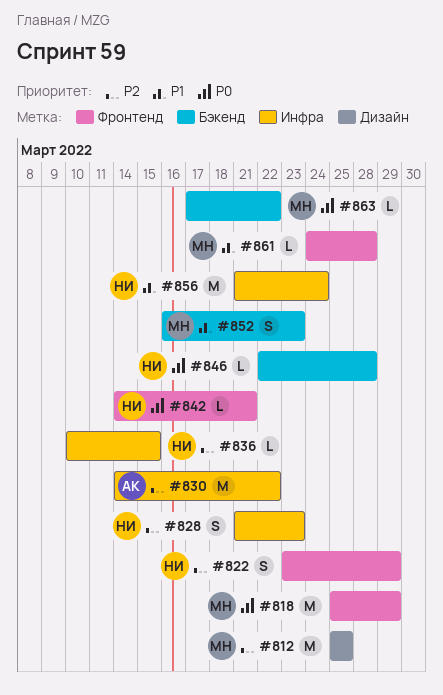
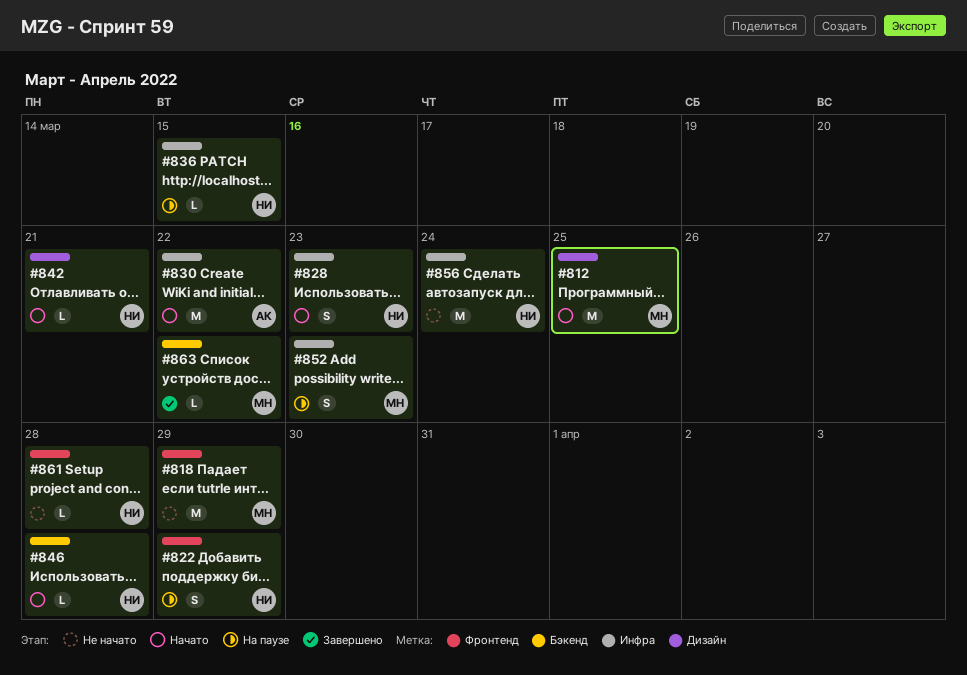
#842, label: Фронтенд -> Дизайн
#852, label: Бэкенд -> Инфра
#861, owner: МН -> НИ

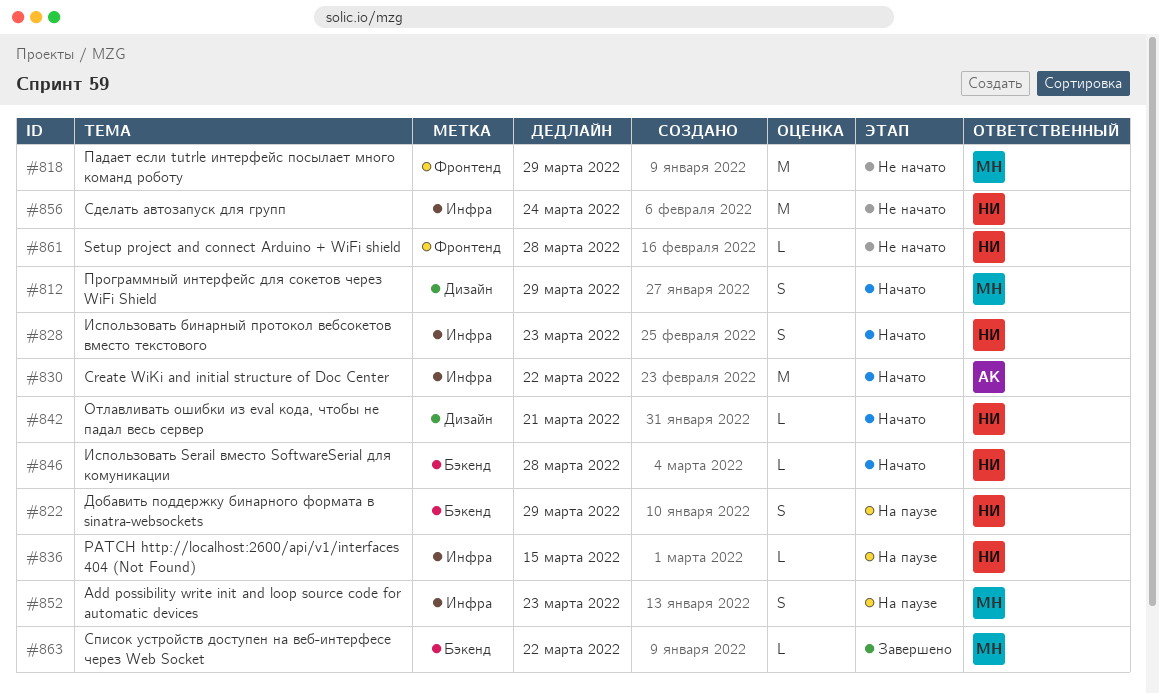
#812, estimate: M -> S
#812, due: Mar 25 -> Mar 29
#822, label: Фронтенд -> Бэкенд

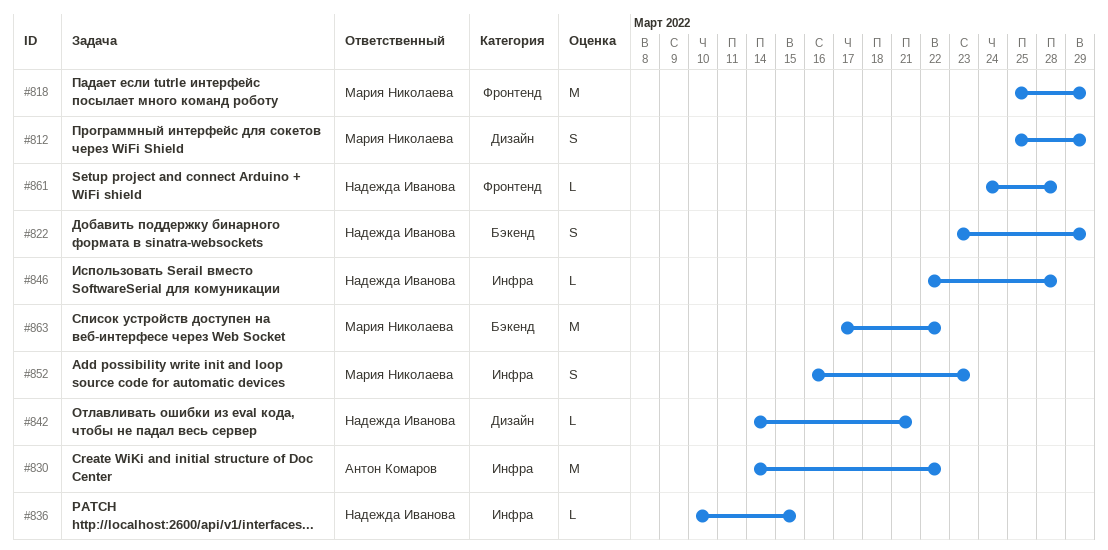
#828: present -> none
#846, label: Бэкенд -> Инфра
#856: present -> none
#863, estimate: L -> M

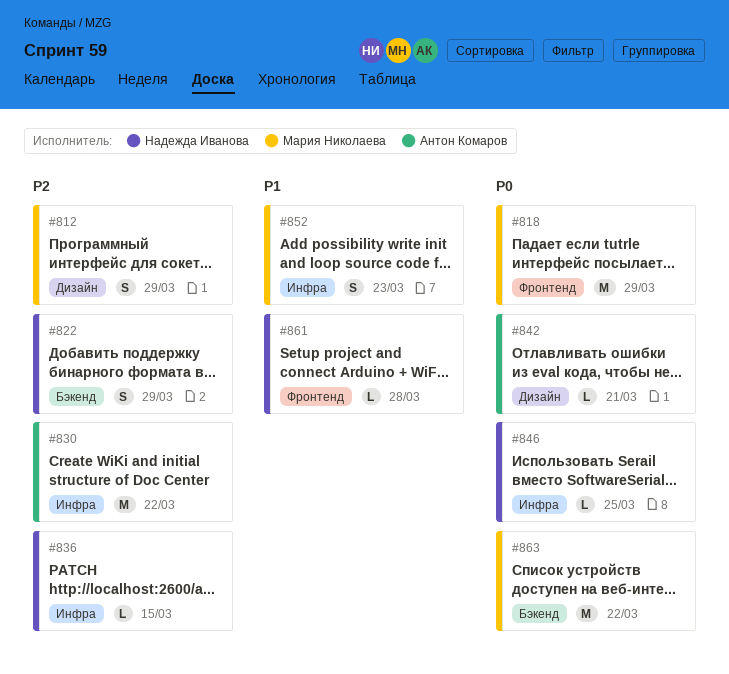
#842, owner: Надежда Иванова -> Антон Комаров
#846, due: Mar 28 -> Mar 25

